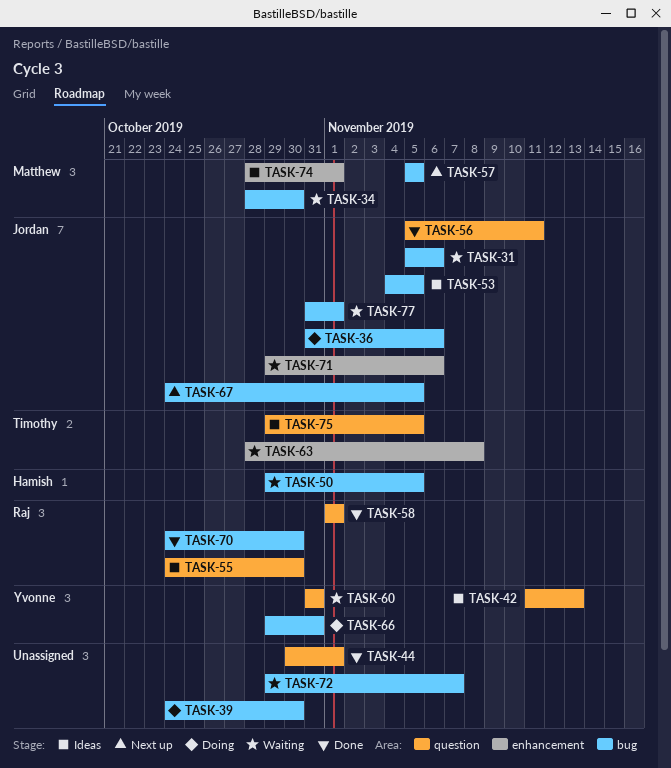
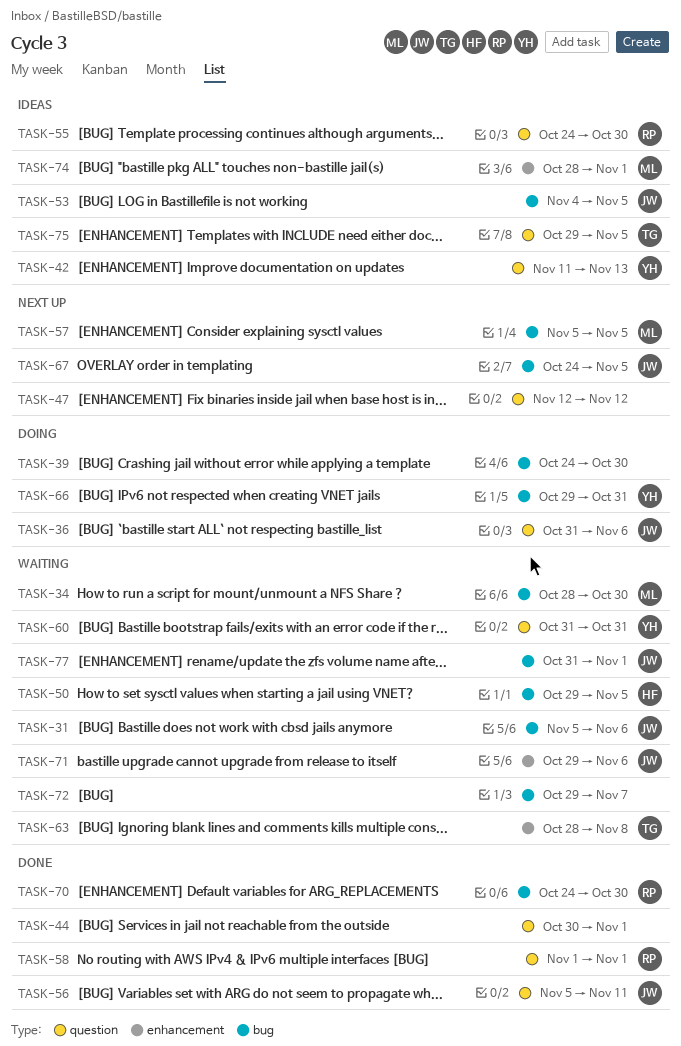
TASK-36, label: bug -> question
TASK-47: none -> present

